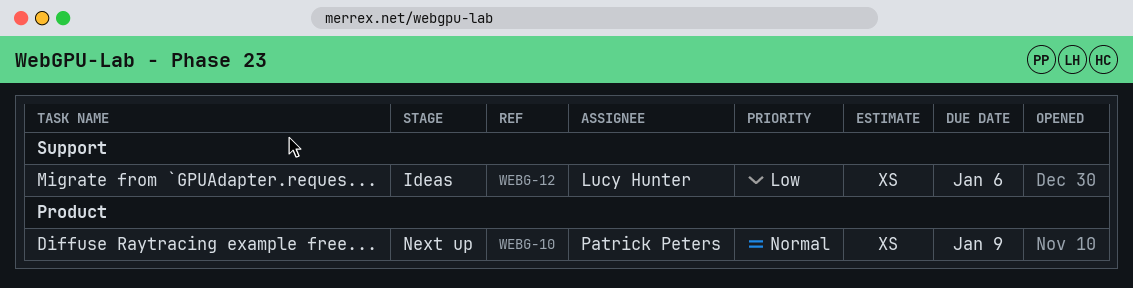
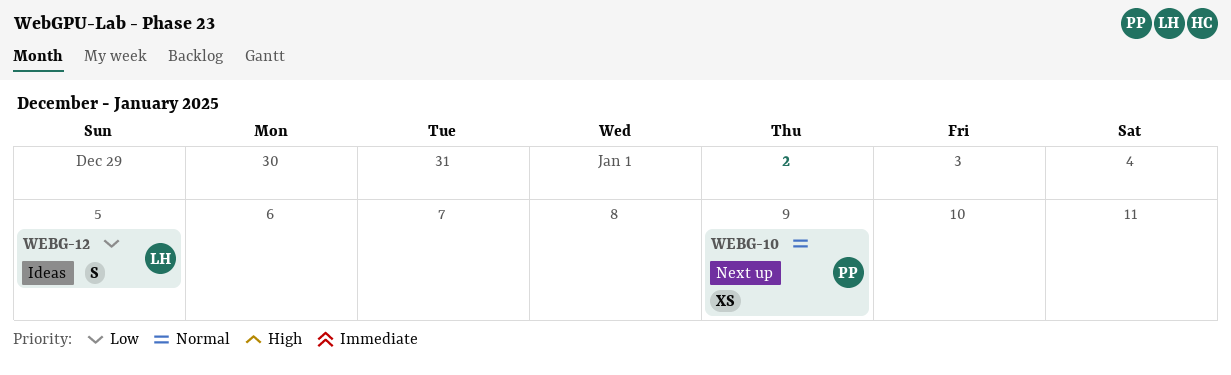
WEBG-12, estimate: XS -> S
WEBG-12, due: Jan 6 -> Jan 5

